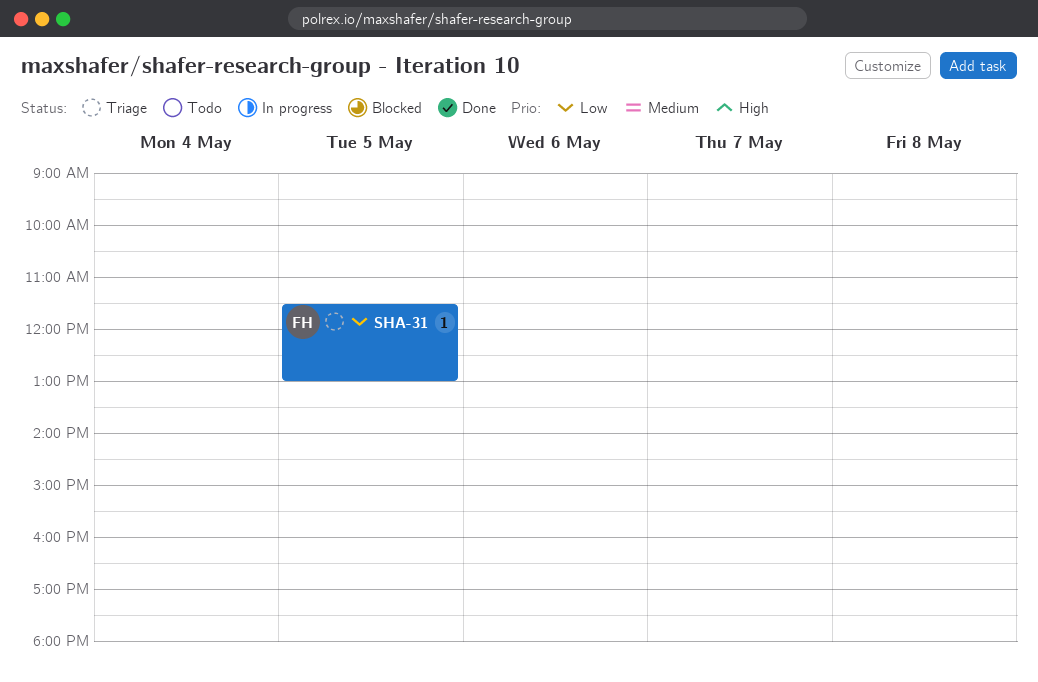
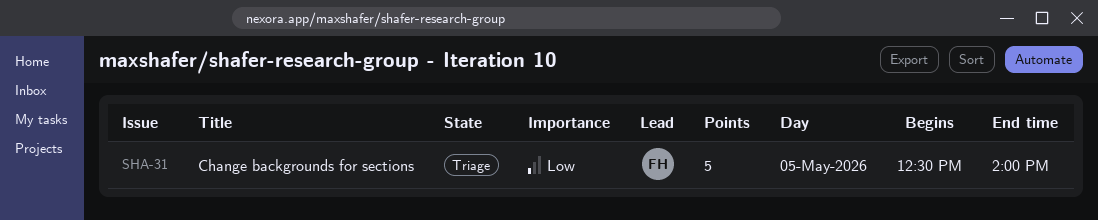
SHA-31, estimate: 1 -> 5
SHA-31, begins: 11:30 -> 12:30
SHA-31, ends: 13:00 -> 14:00

